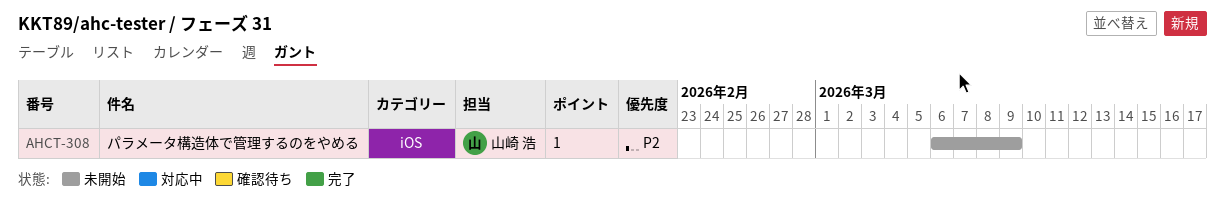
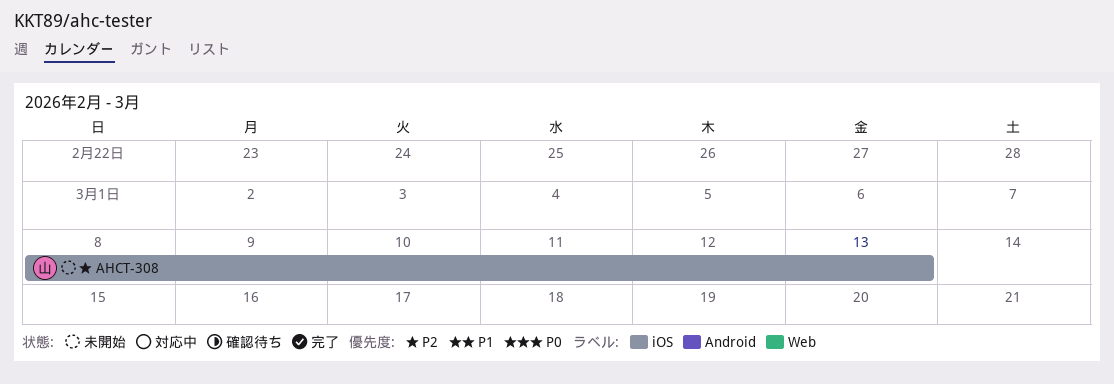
AHCT-308, start: Mar 6 -> Mar 8
AHCT-308, due: Mar 9 -> Mar 13

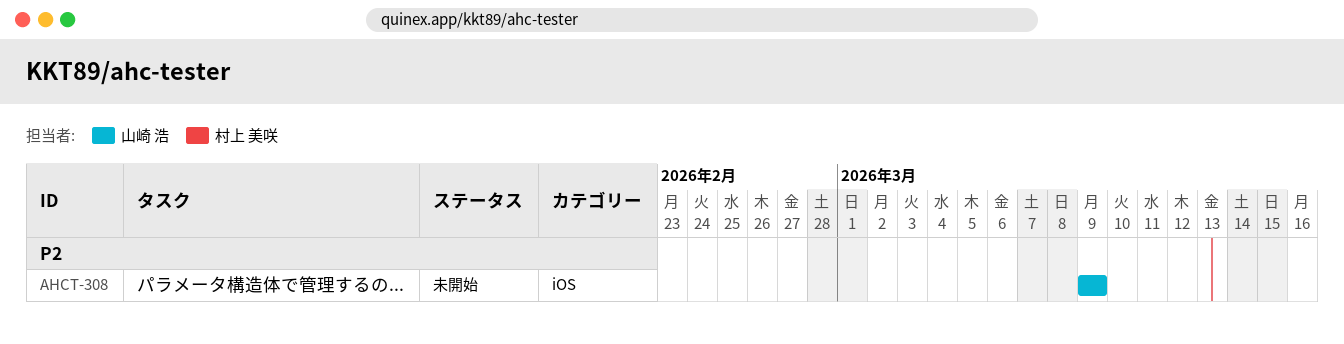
AHCT-308, start: Mar 8 -> Mar 9
AHCT-308, due: Mar 13 -> Mar 9

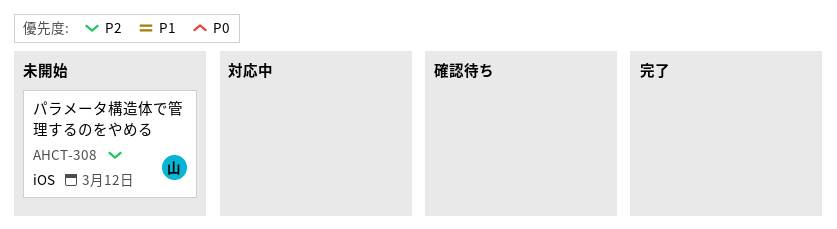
AHCT-308, due: Mar 9 -> Mar 12

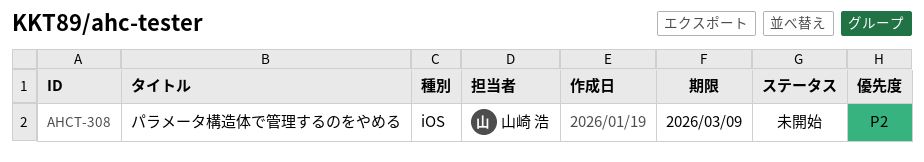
AHCT-308, due: Mar 12 -> Mar 9

